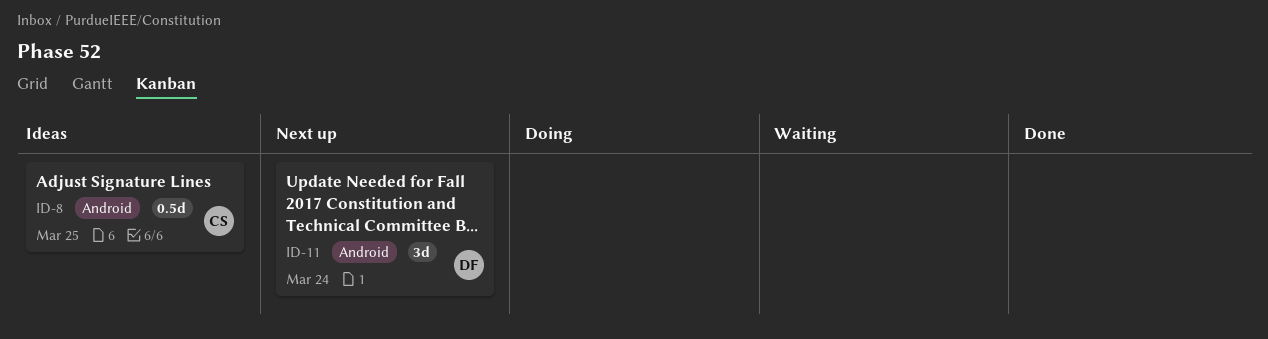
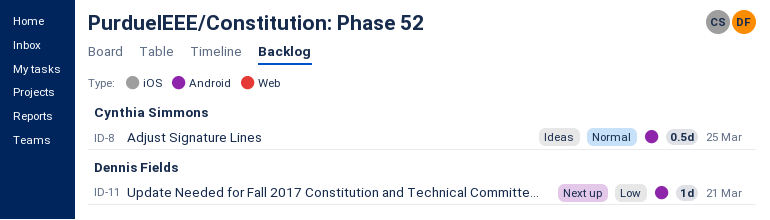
ID-11, estimate: 3d -> 1d
ID-11, due: Mar 24 -> Mar 21

